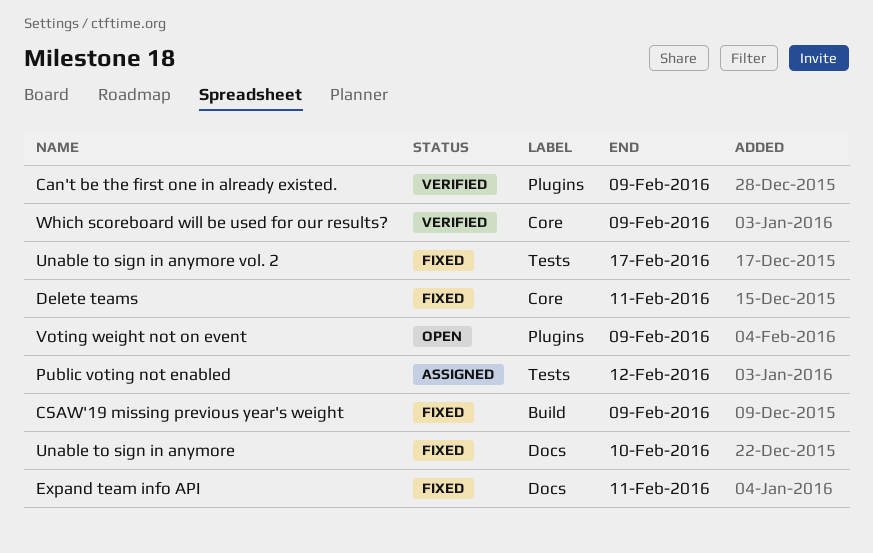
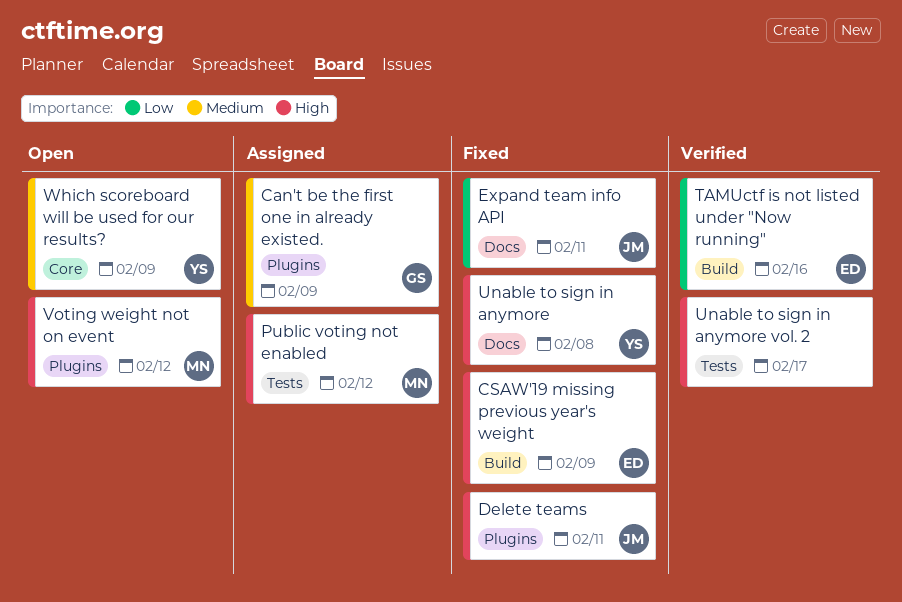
Can't be the first one in already existed., status: Verified -> Assigned
Delete teams, label: Core -> Plugins
TAMUctf is not listed under "Now running": none -> present
Unable to sign in anymore, due: Feb 10 -> Feb 8
Unable to sign in anymore vol. 2, status: Fixed -> Verified
Voting weight not on event, due: Feb 9 -> Feb 12
Which scoreboard will be used for our results?, status: Verified -> Open

